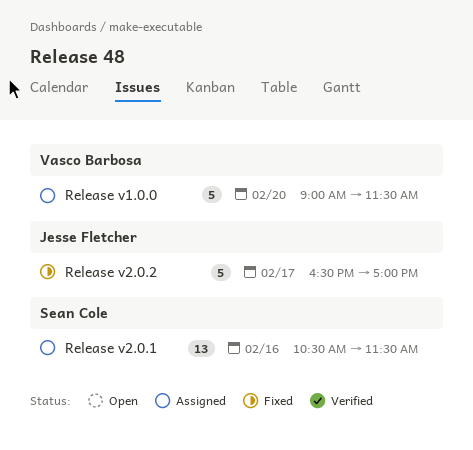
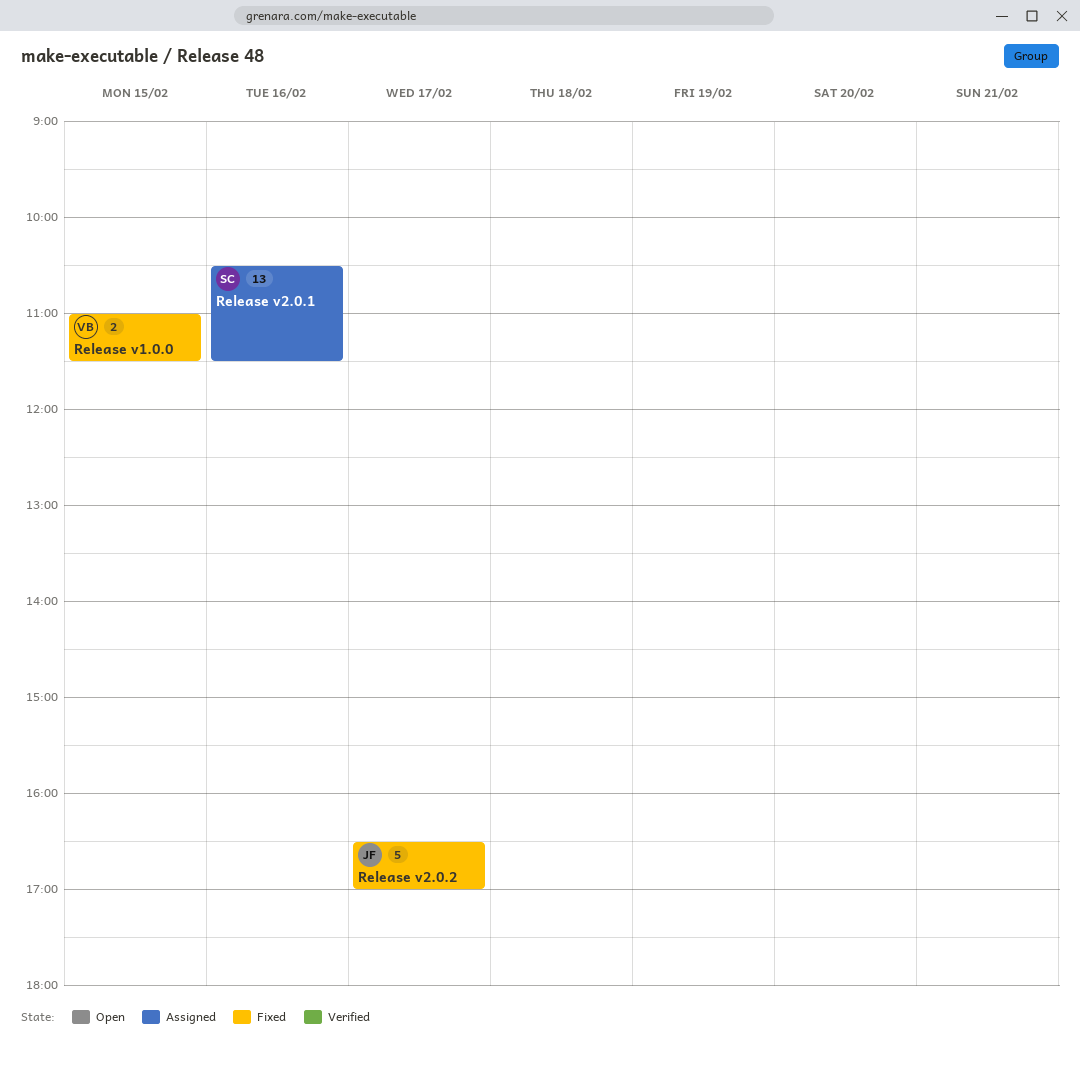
Release v1.0.0, status: Assigned -> Fixed
Release v1.0.0, estimate: 5 -> 2
Release v1.0.0, day: Feb 20 -> Feb 15
Release v1.0.0, begins: 09:00 -> 11:00

